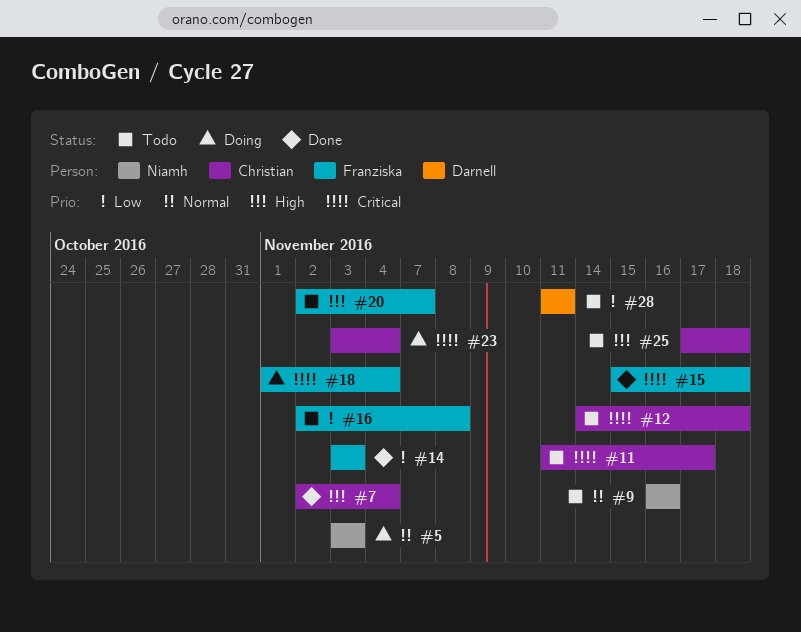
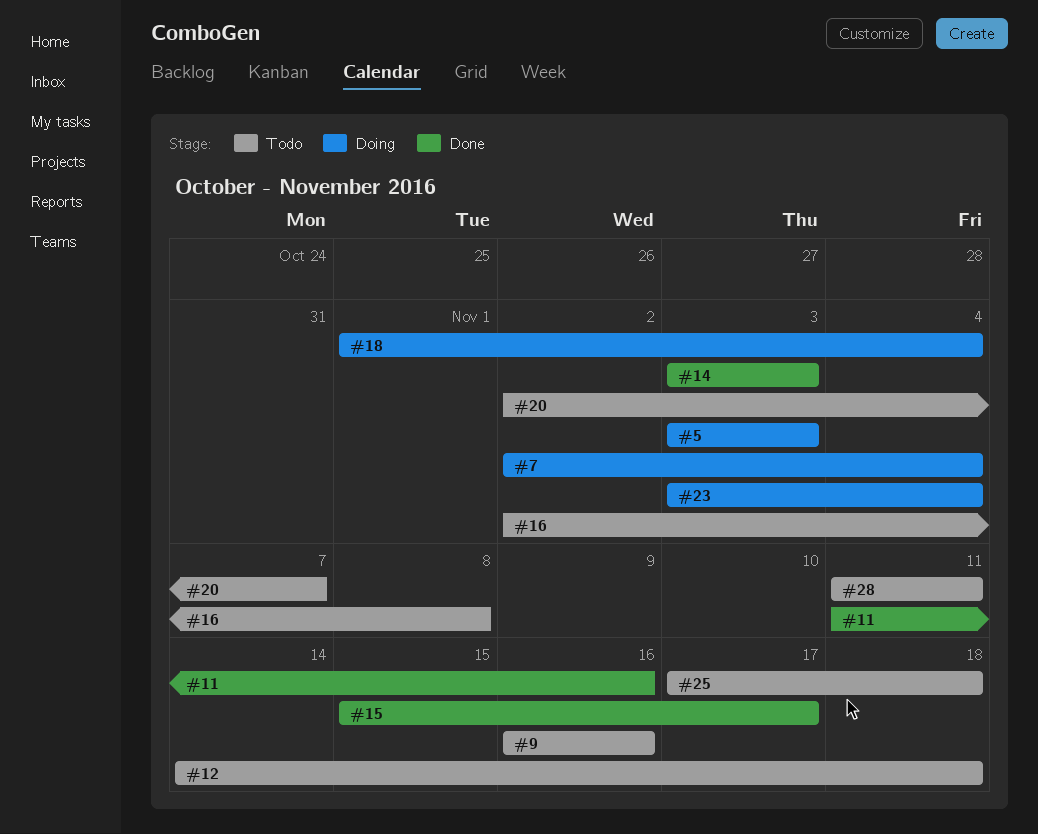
#7, status: Done -> Doing
#11, status: Todo -> Done
#11, due: Nov 17 -> Nov 16
#15, due: Nov 18 -> Nov 17

